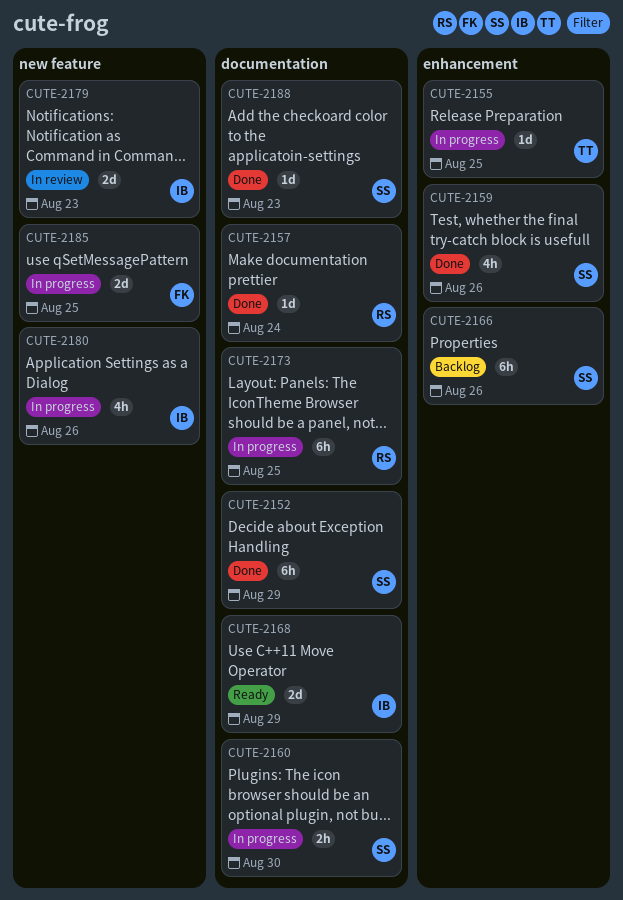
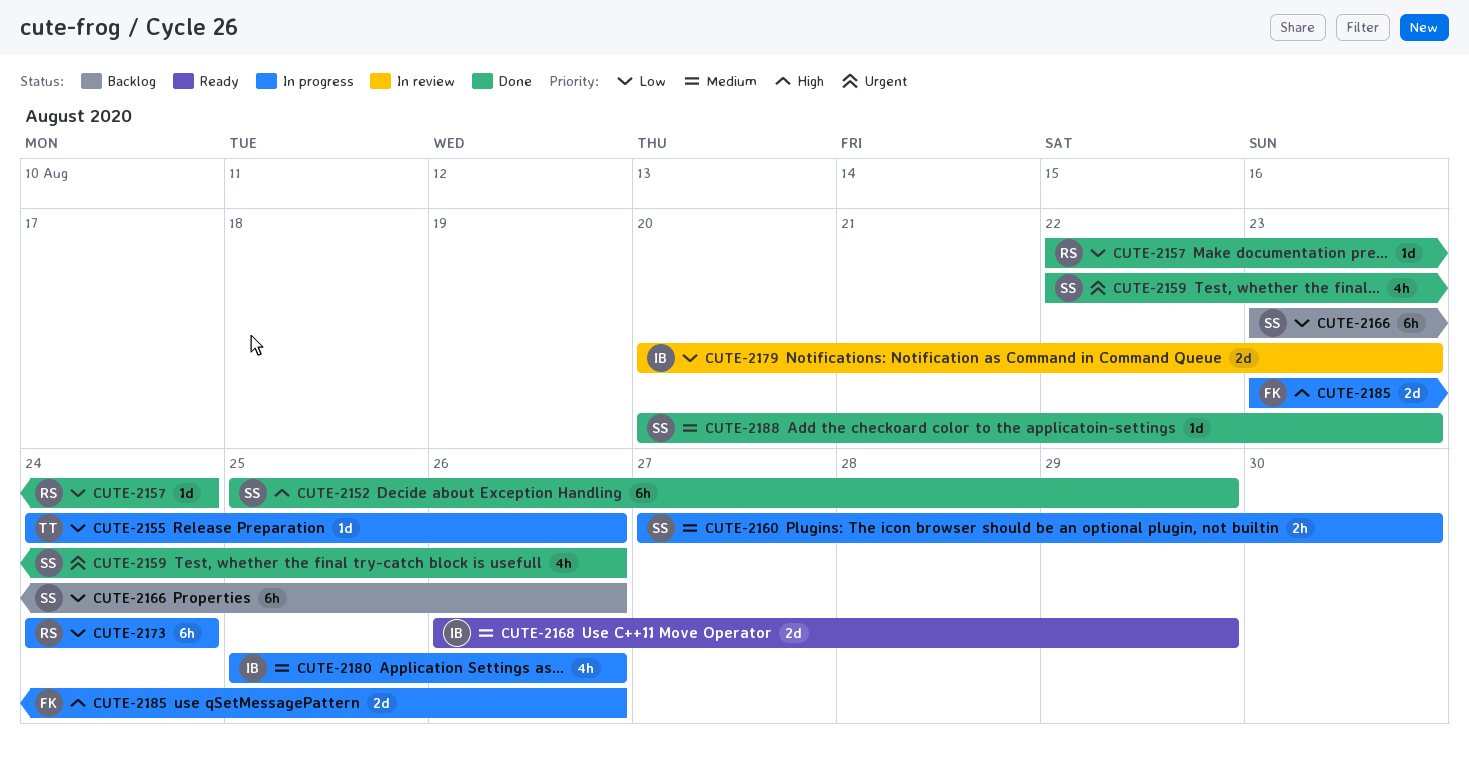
CUTE-2155, due: Aug 25 -> Aug 26
CUTE-2173, due: Aug 25 -> Aug 24
CUTE-2185, due: Aug 25 -> Aug 26

